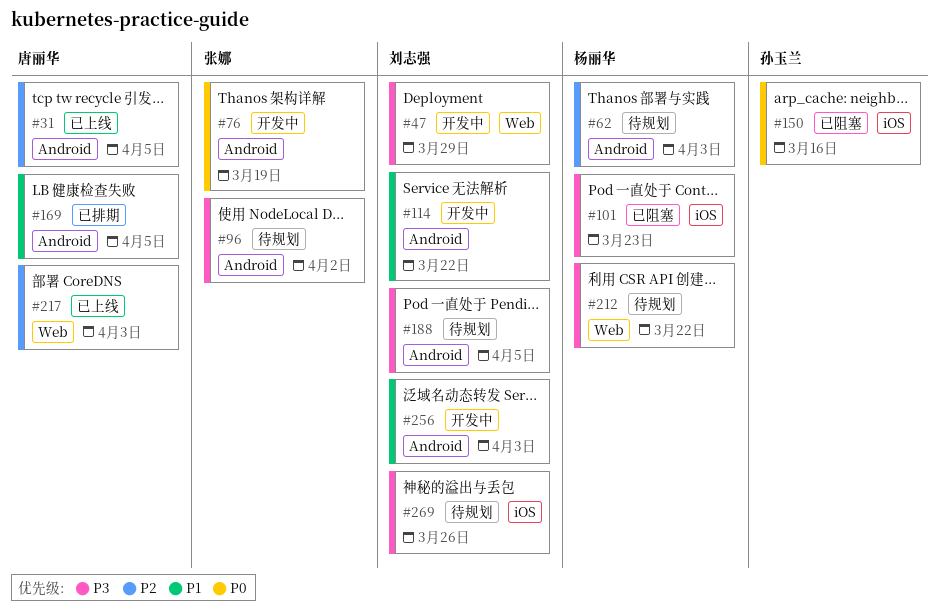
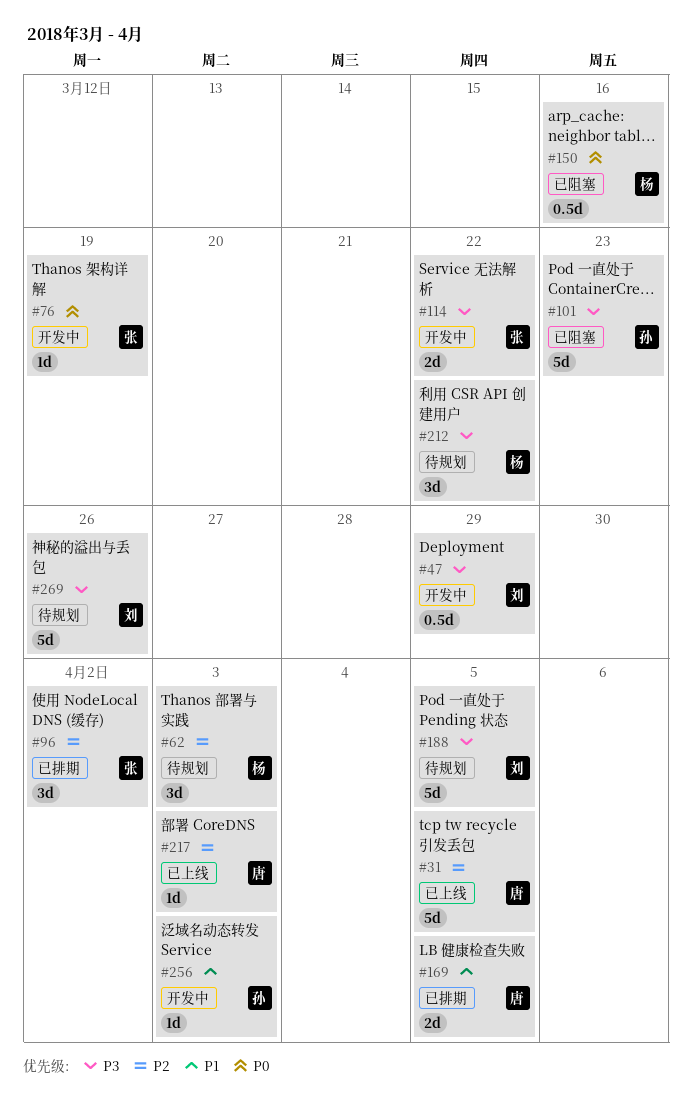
#96, status: 待规划 -> 已排期
#96, priority: P3 -> P2
#101, owner: 杨丽华 -> 孙玉兰
#114, owner: 刘志强 -> 张娜
#114, priority: P1 -> P3
#150, owner: 孙玉兰 -> 杨丽华
#256, owner: 刘志强 -> 孙玉兰

